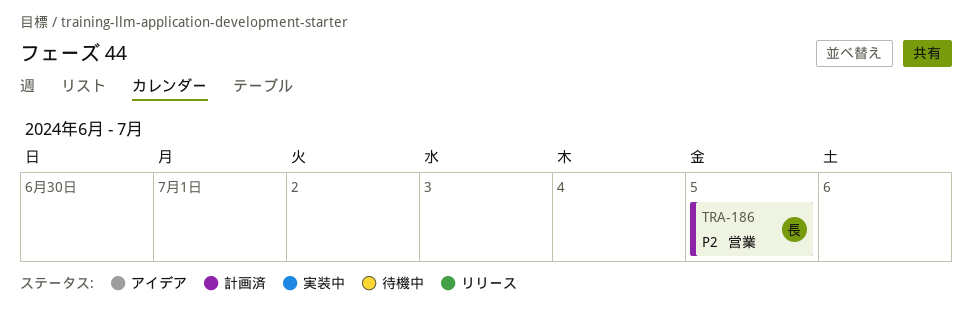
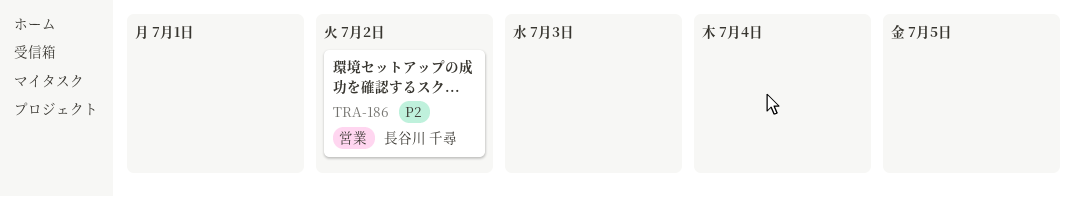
TRA-186, due: Jul 5 -> Jul 2

